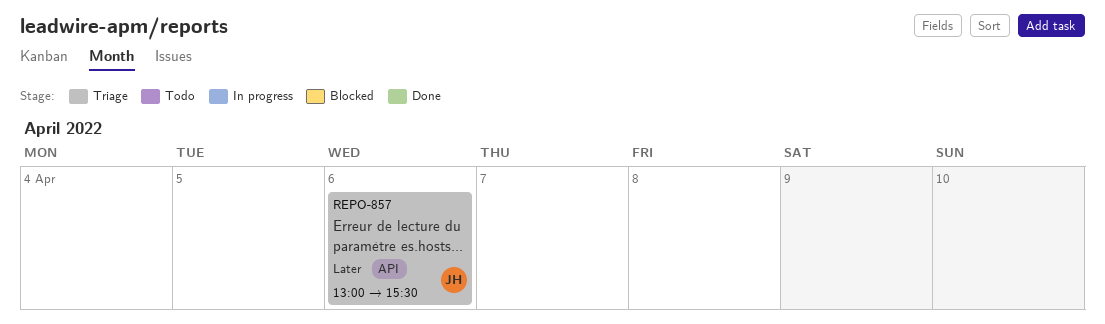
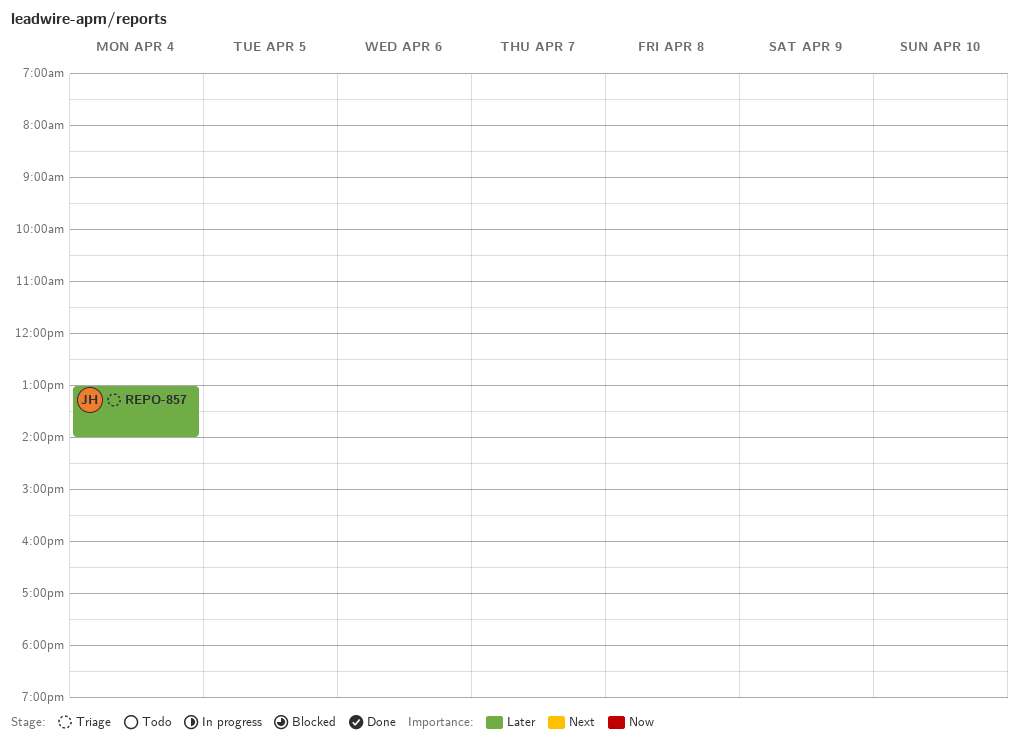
REPO-857, day: Apr 6 -> Apr 4
REPO-857, ends: 15:30 -> 14:00

